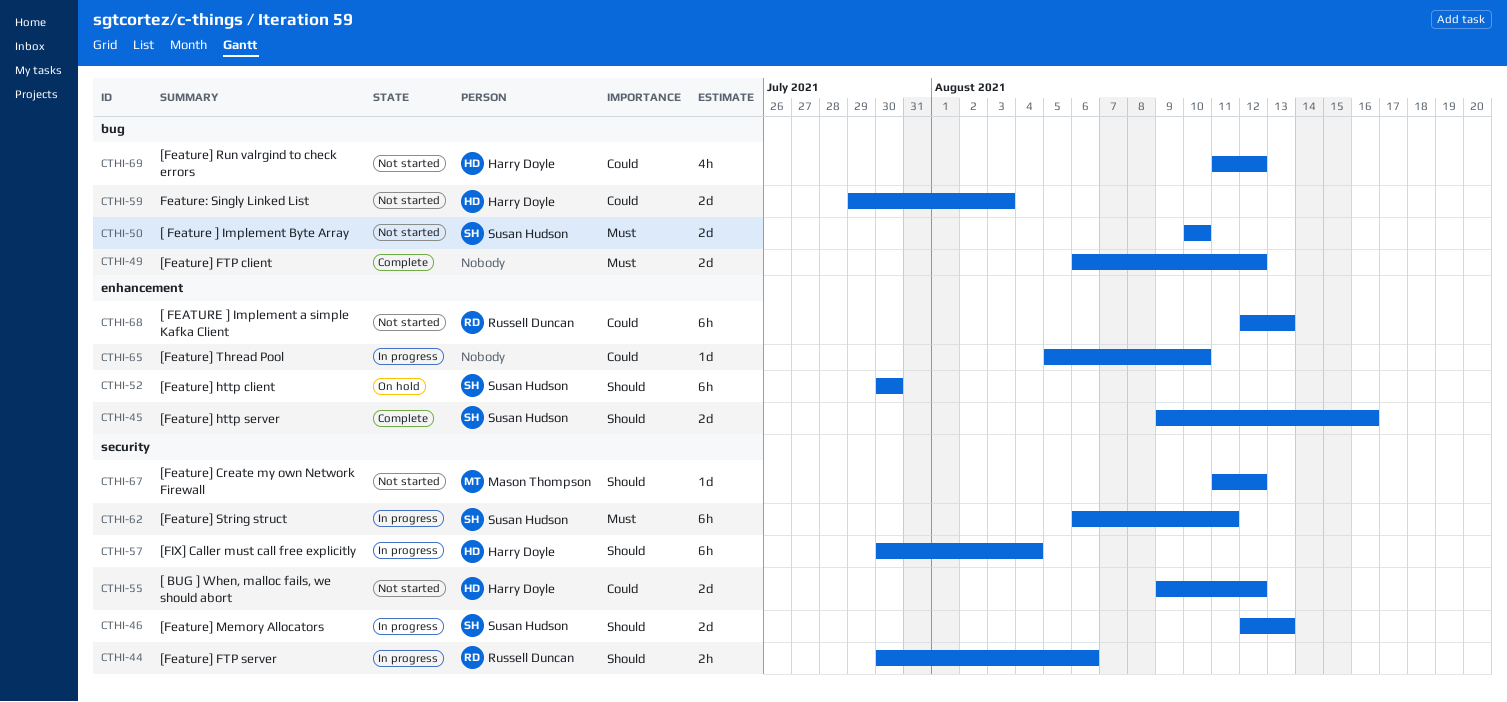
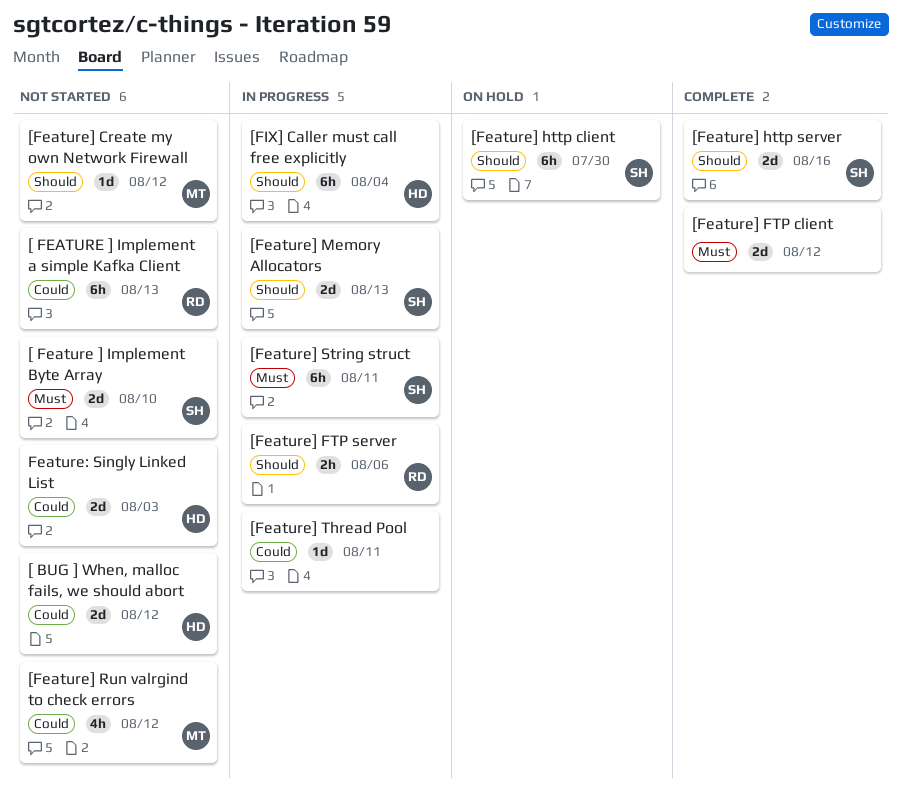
[Feature] Run valrgind to check errors, owner: Harry Doyle -> Mason Thompson
[Feature] Thread Pool, due: Aug 10 -> Aug 11

